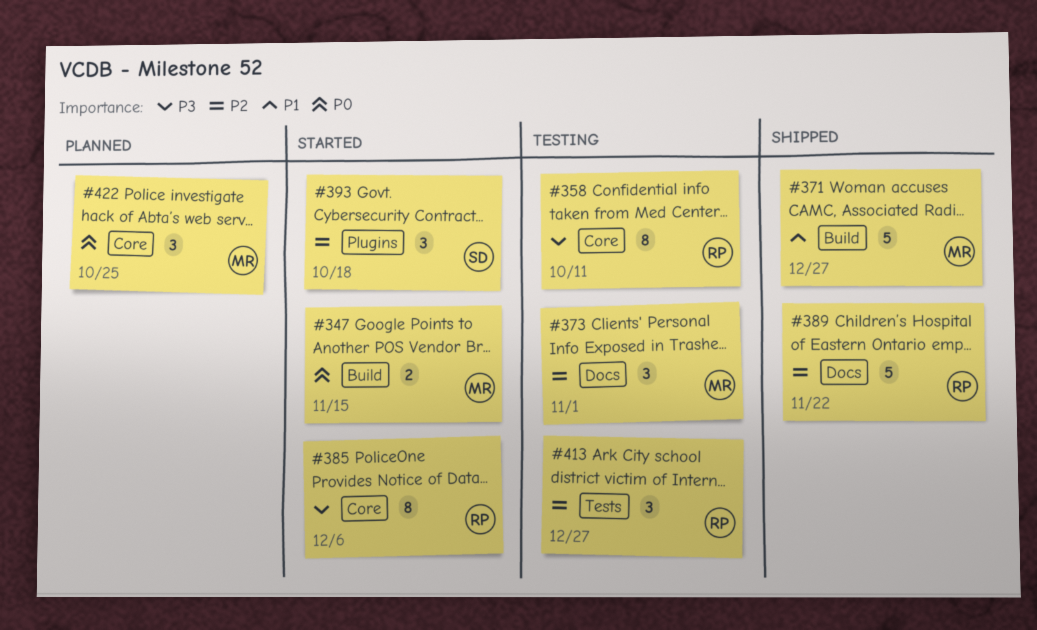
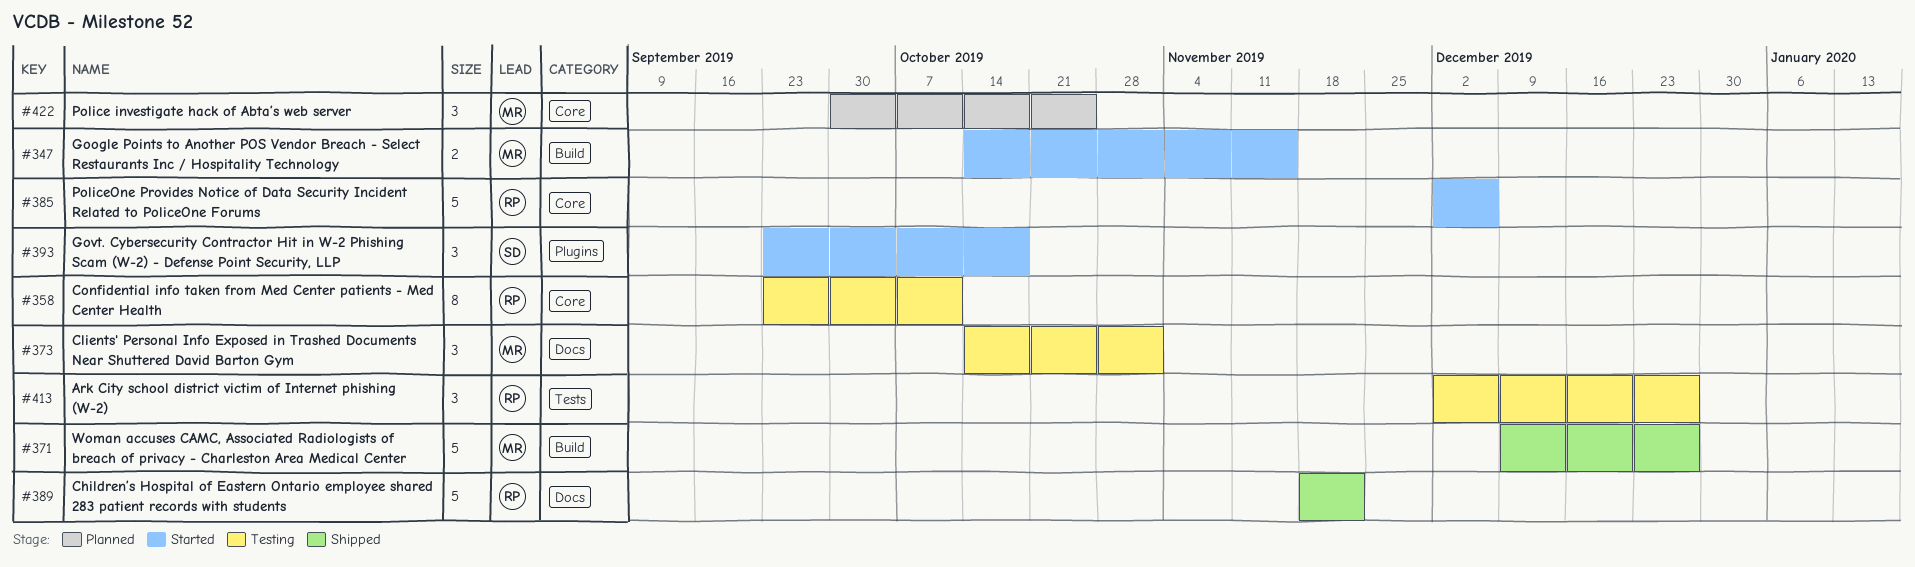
#385, estimate: 8 -> 5

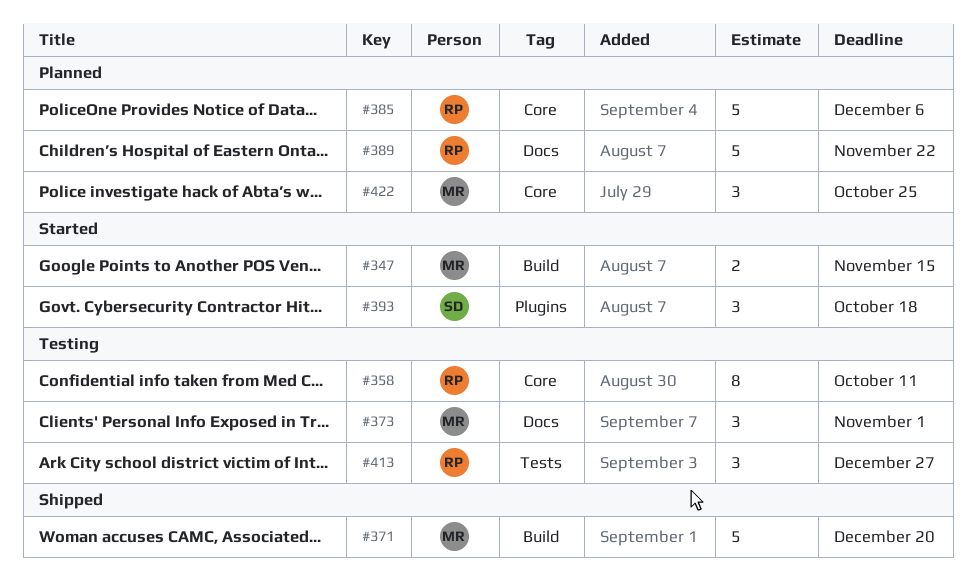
#371, due: Dec 27 -> Dec 20
#385, status: Started -> Planned
#389, status: Shipped -> Planned

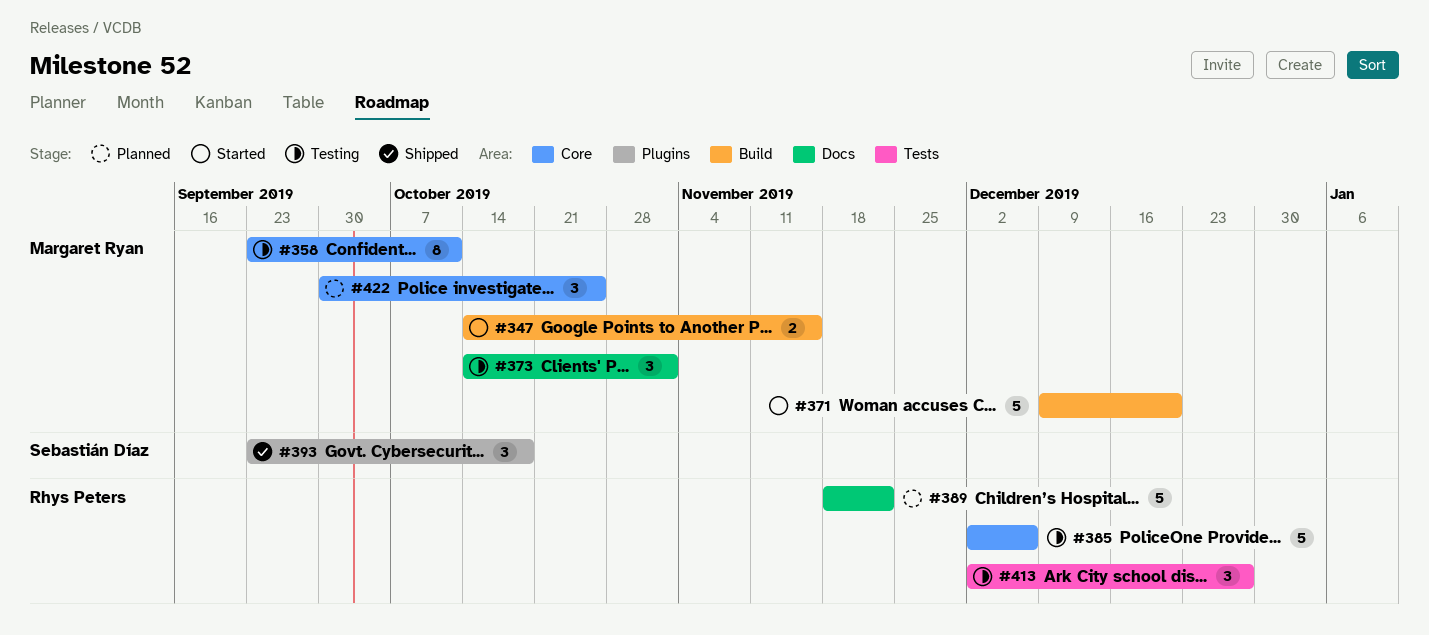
#358, owner: Rhys Peters -> Margaret Ryan
#371, status: Shipped -> Started
#385, status: Planned -> Testing
#393, status: Started -> Shipped

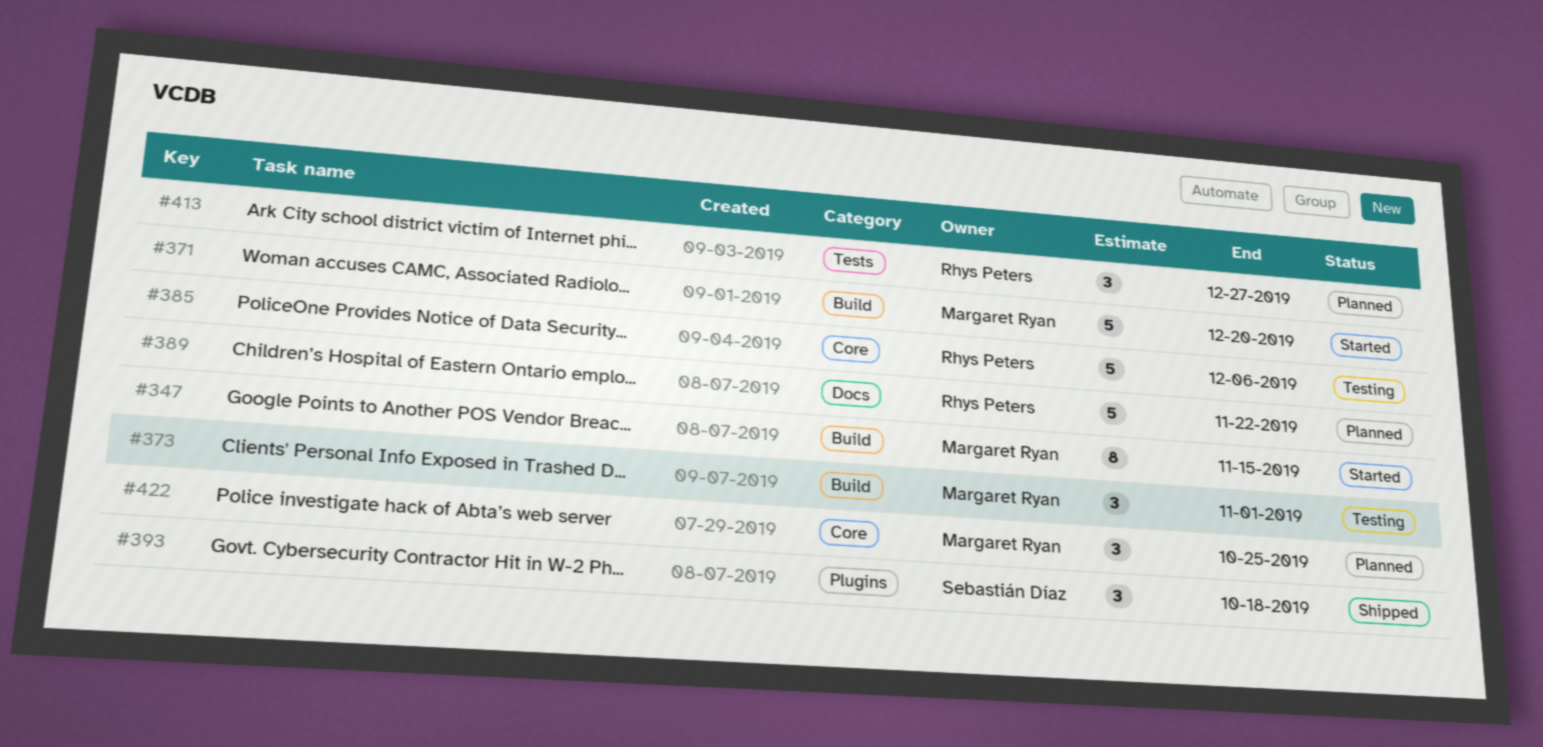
#347, estimate: 2 -> 8
#358: present -> none
#373, label: Docs -> Build
#413, status: Testing -> Planned

